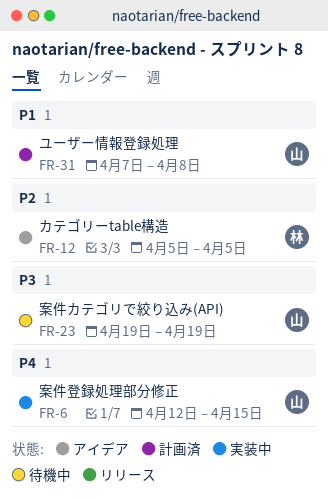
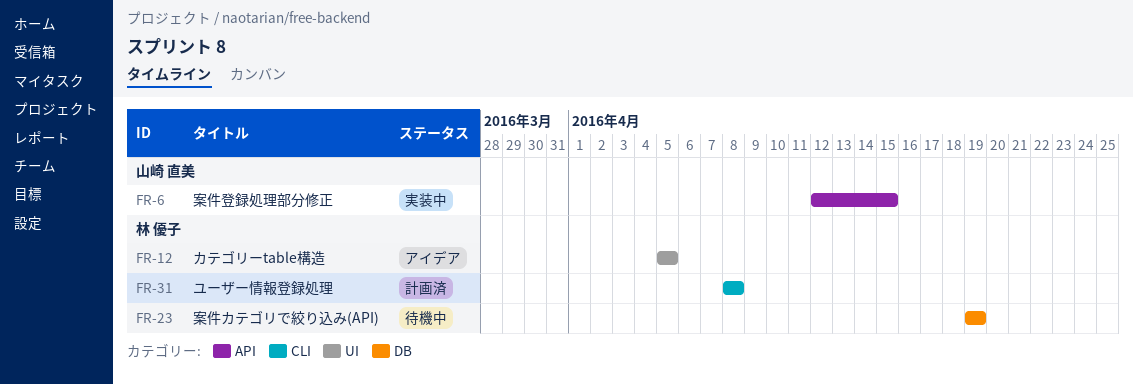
FR-23, owner: 山崎 直美 -> 林 優子
FR-31, owner: 山崎 直美 -> 林 優子
FR-31, start: Apr 7 -> Apr 8

